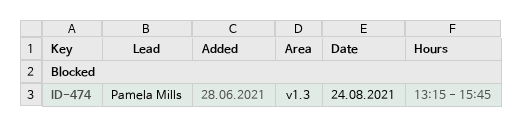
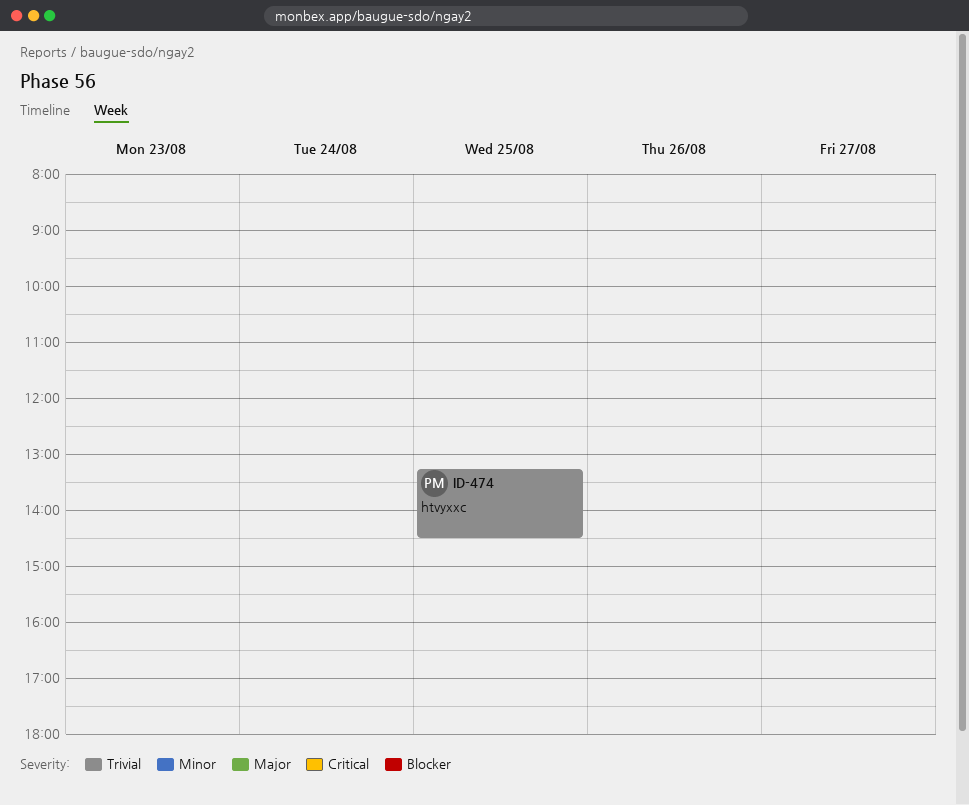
ID-474, day: Aug 24 -> Aug 25
ID-474, ends: 15:45 -> 14:30

